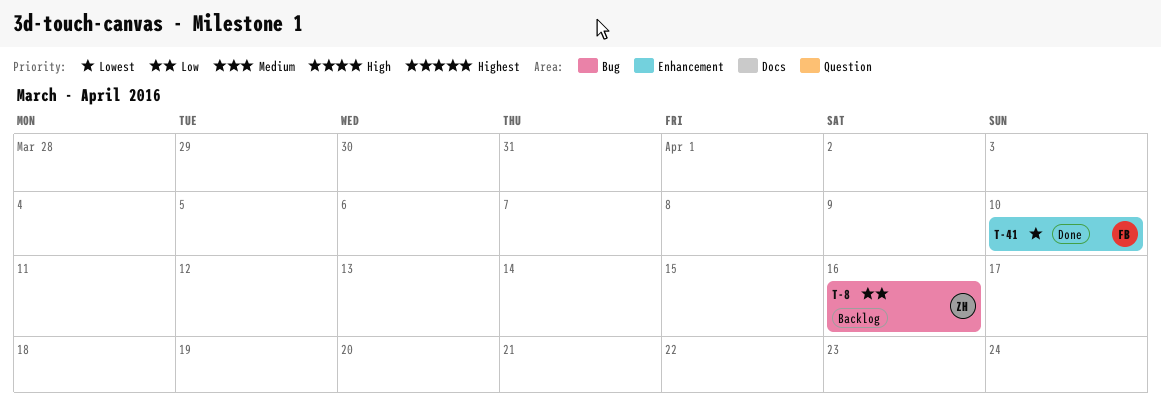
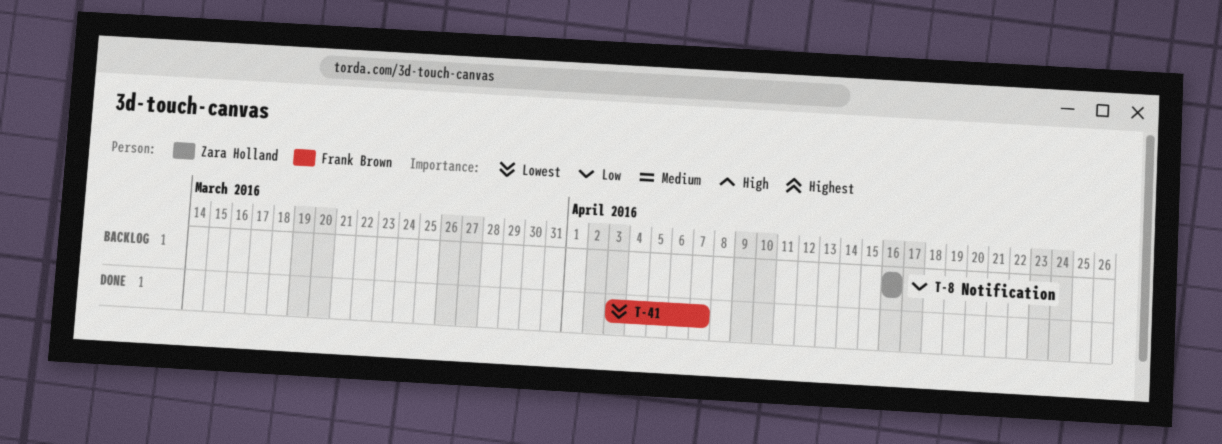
T-41, due: Apr 10 -> Apr 7

